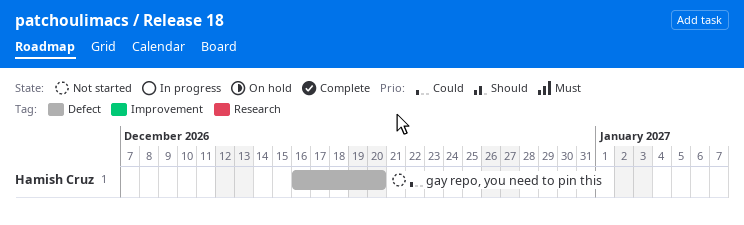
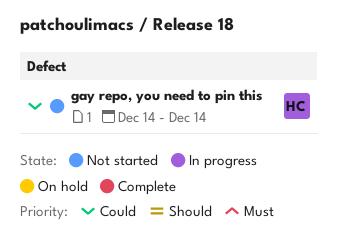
gay repo, you need to pin this, start: Dec 16 -> Dec 14
gay repo, you need to pin this, due: Dec 20 -> Dec 14

